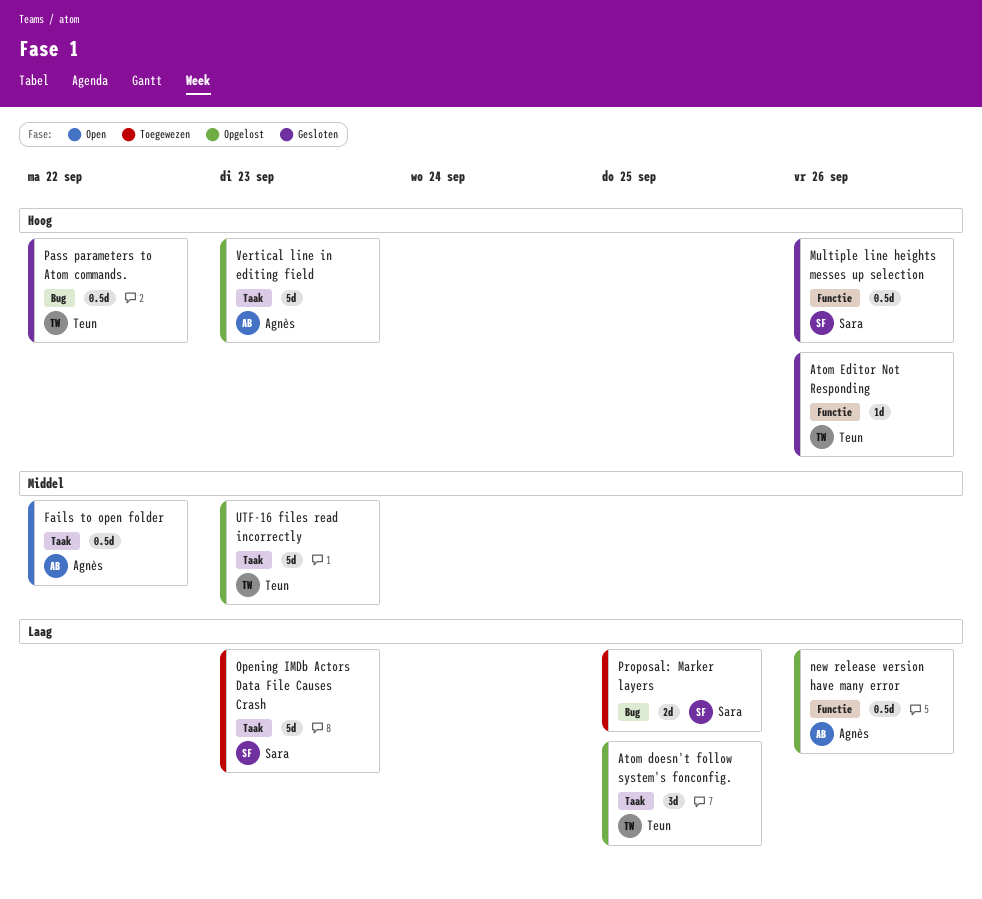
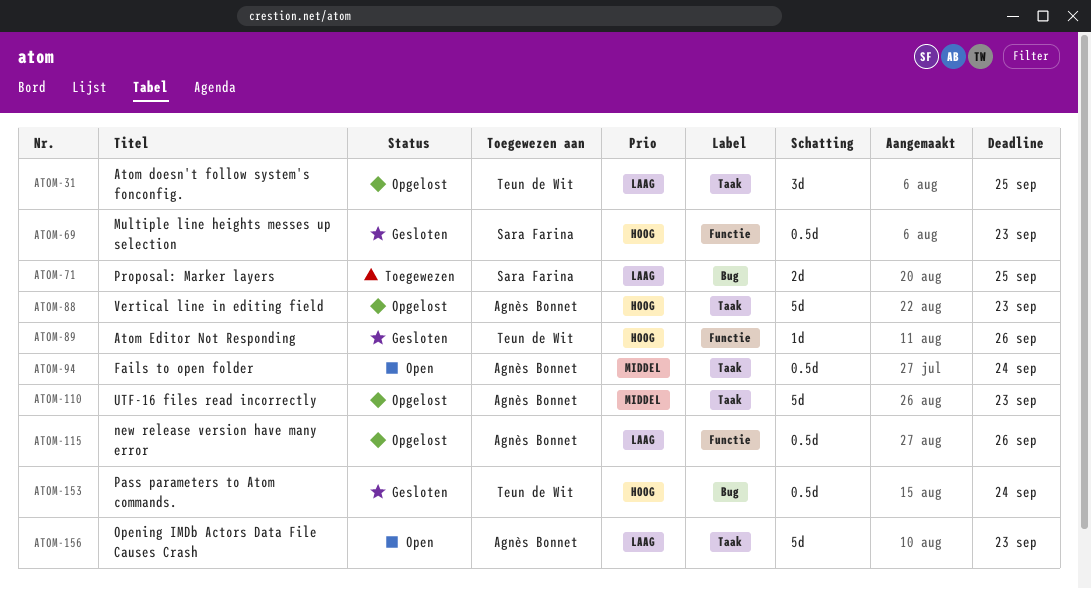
Fails to open folder, due: Sep 22 -> Sep 24
Multiple line heights messes up selection, due: Sep 26 -> Sep 23
Opening IMDb Actors Data File Causes Crash, status: Toegewezen -> Open
Opening IMDb Actors Data File Causes Crash, owner: Sara Farina -> Agnès Bonnet
Pass parameters to Atom commands., due: Sep 22 -> Sep 24
UTF-16 files read incorrectly, owner: Teun de Wit -> Agnès Bonnet

